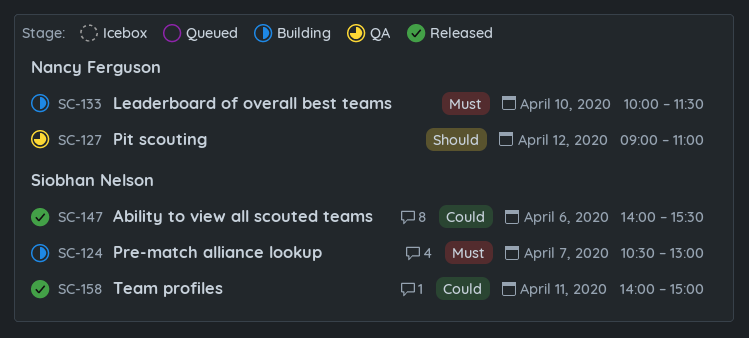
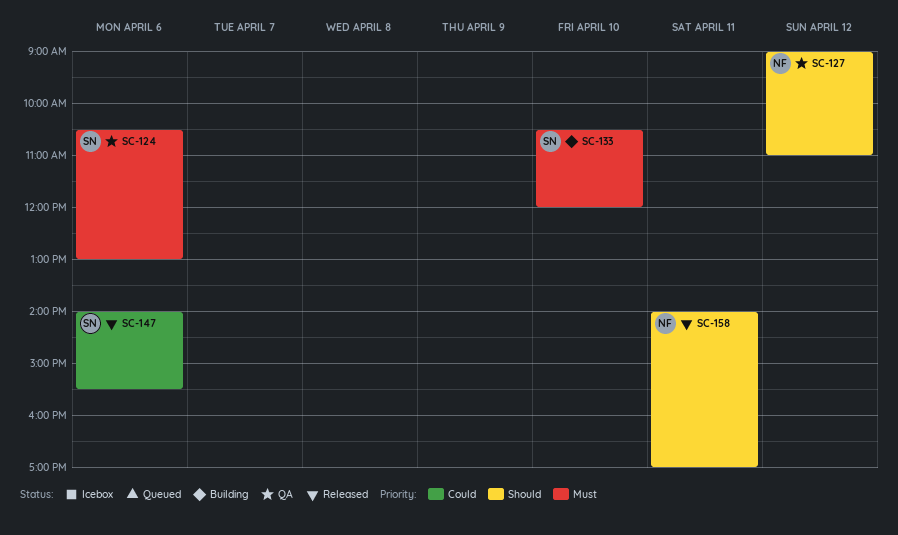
SC-124, status: Building -> QA
SC-124, day: Apr 7 -> Apr 6
SC-133, owner: Nancy Ferguson -> Siobhan Nelson
SC-133, begins: 10:00 -> 10:30
SC-133, ends: 11:30 -> 12:00
SC-158, owner: Siobhan Nelson -> Nancy Ferguson
SC-158, priority: Could -> Should
SC-158, ends: 15:00 -> 17:00

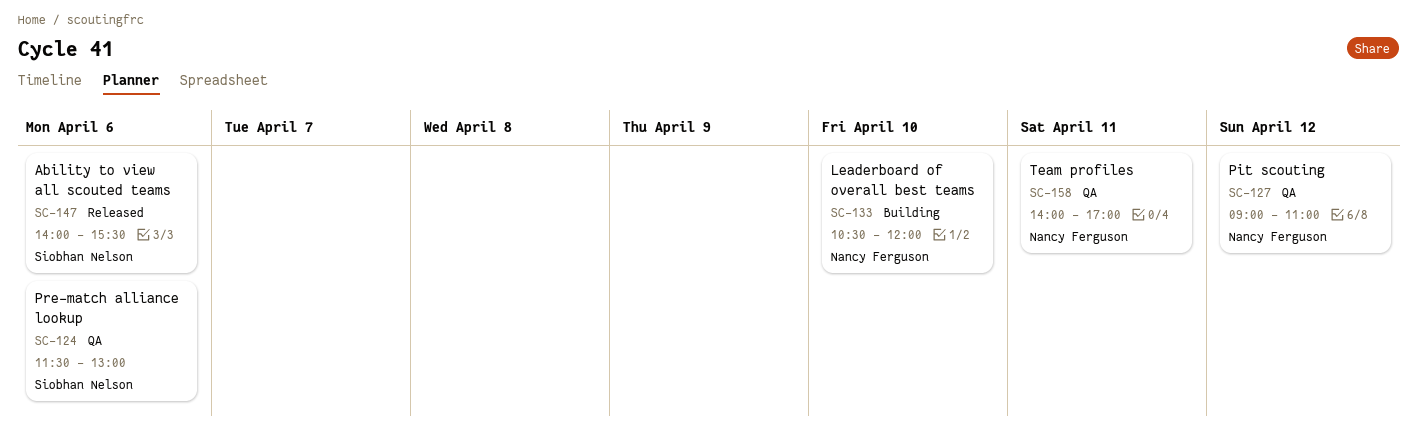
SC-124, begins: 10:30 -> 11:30
SC-133, owner: Siobhan Nelson -> Nancy Ferguson
SC-158, status: Released -> QA

